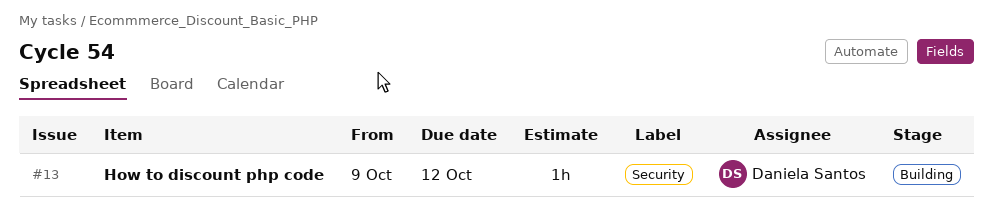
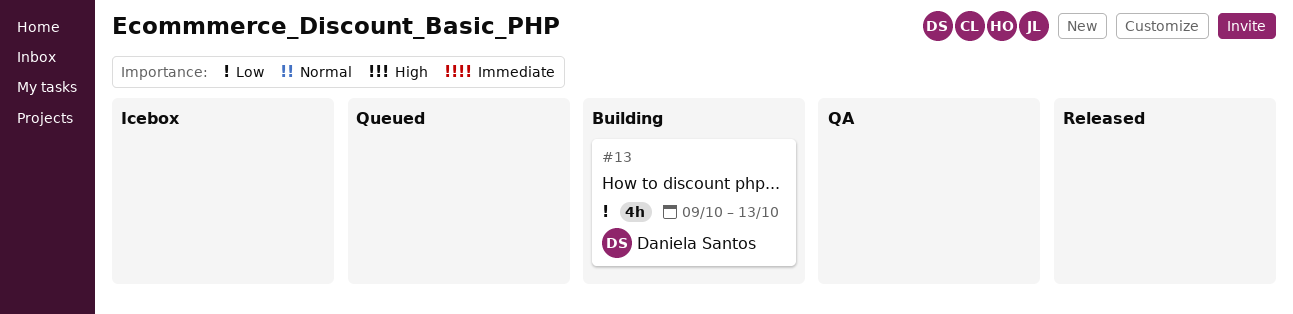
#13, estimate: 1h -> 4h
#13, due: Oct 12 -> Oct 13

